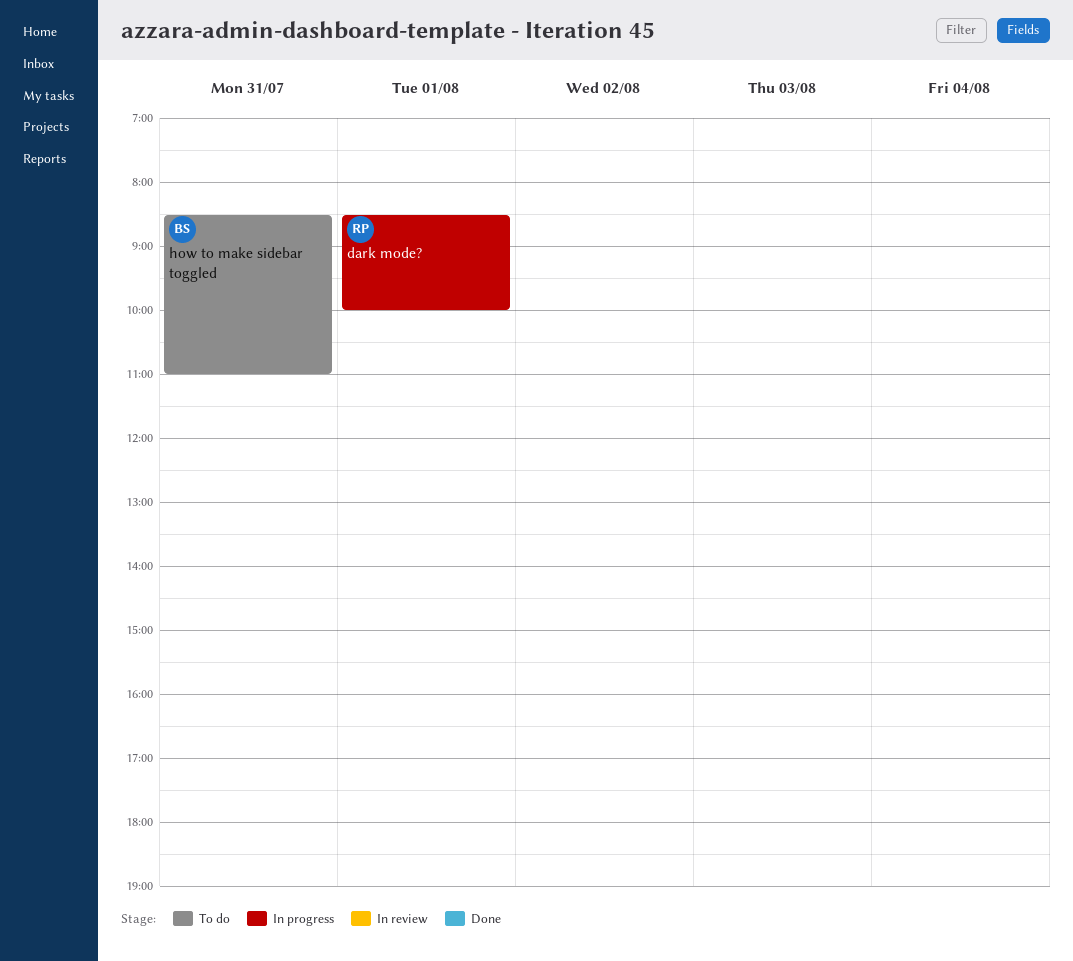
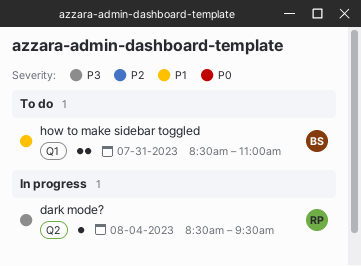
dark mode?, day: Aug 1 -> Aug 4
dark mode?, ends: 10:00 -> 09:30

